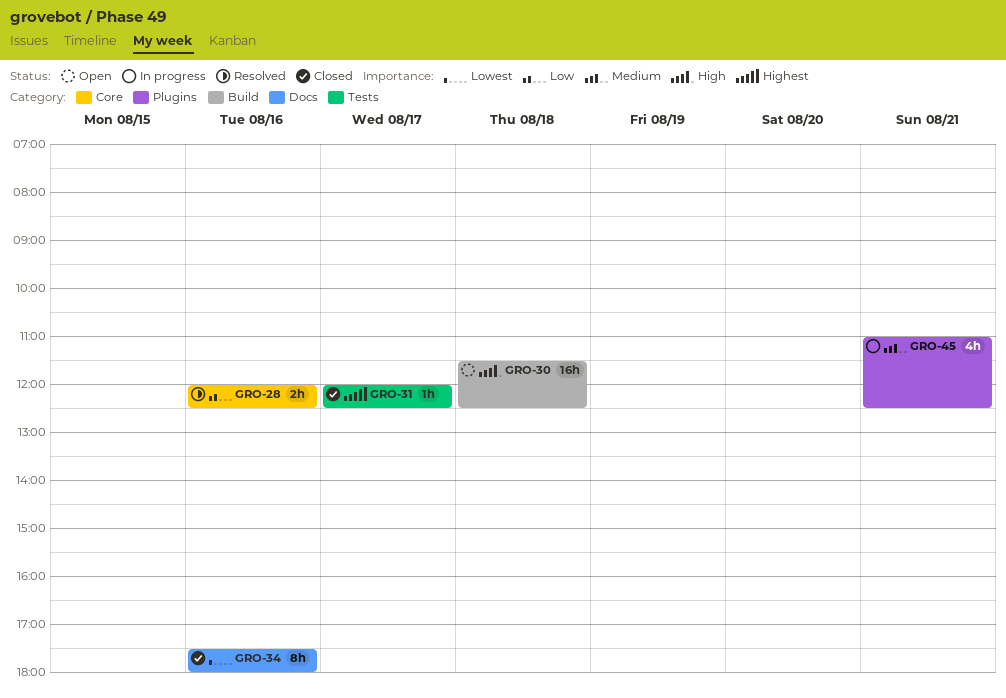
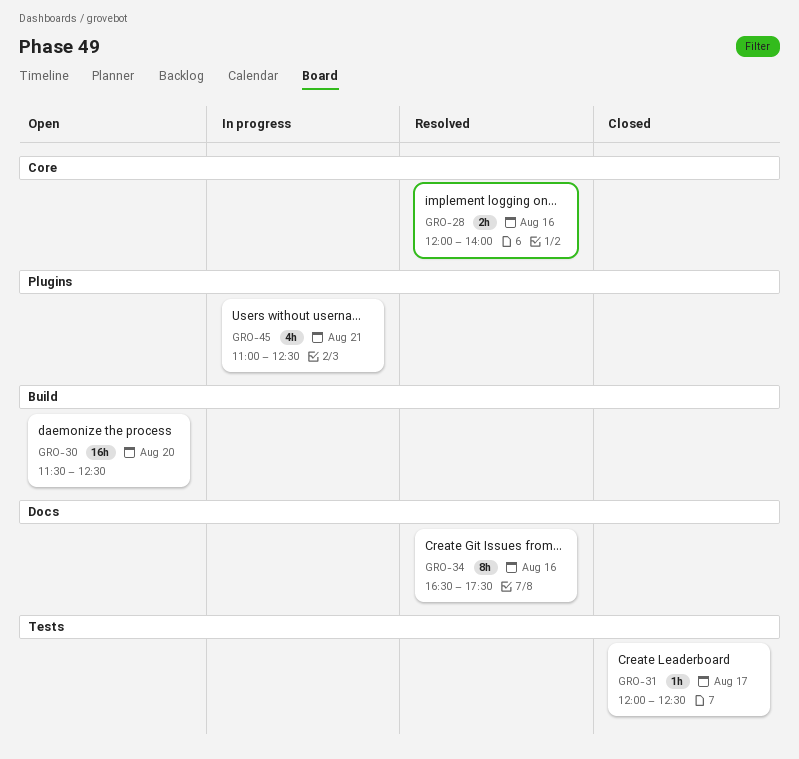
GRO-28, ends: 12:30 -> 14:00
GRO-30, day: Aug 18 -> Aug 20
GRO-34, status: Closed -> Resolved
GRO-34, begins: 17:30 -> 16:30
GRO-34, ends: 18:00 -> 17:30

